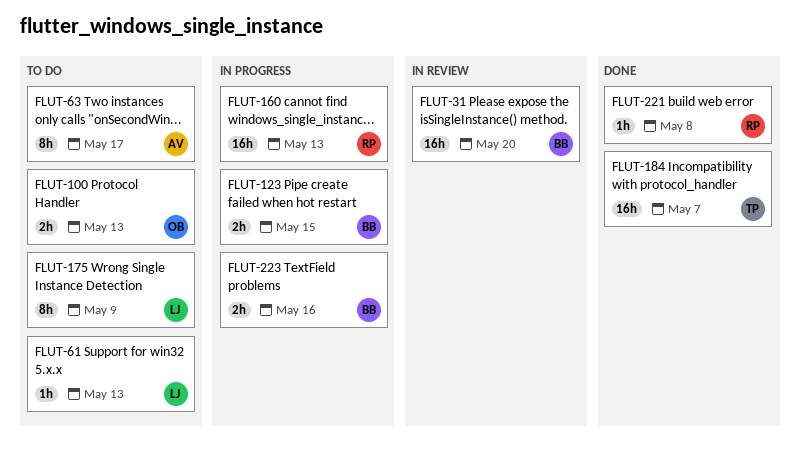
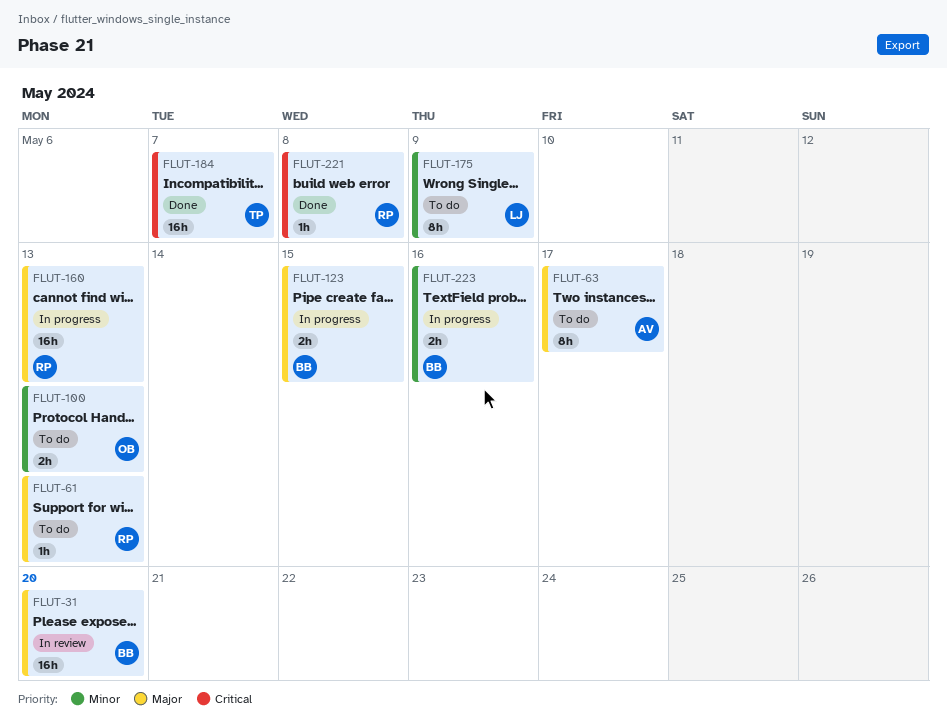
FLUT-61, owner: LJ -> RP

